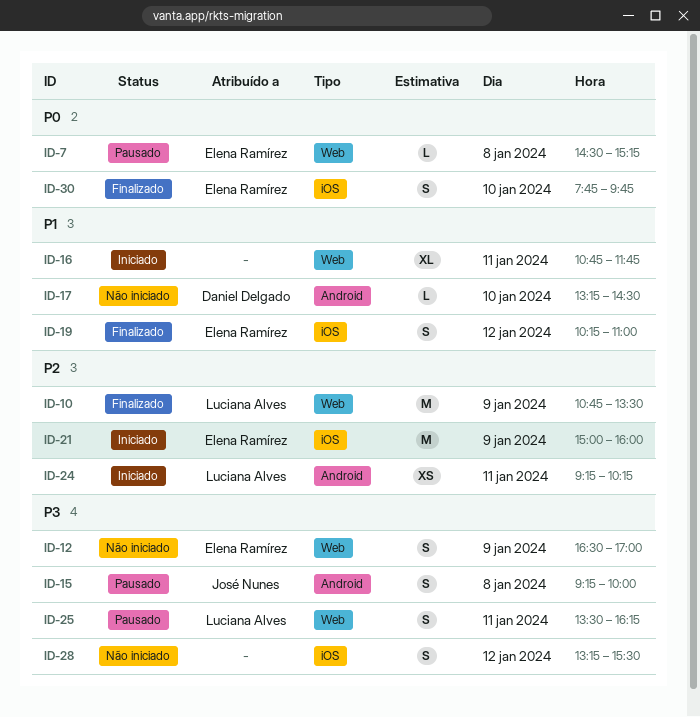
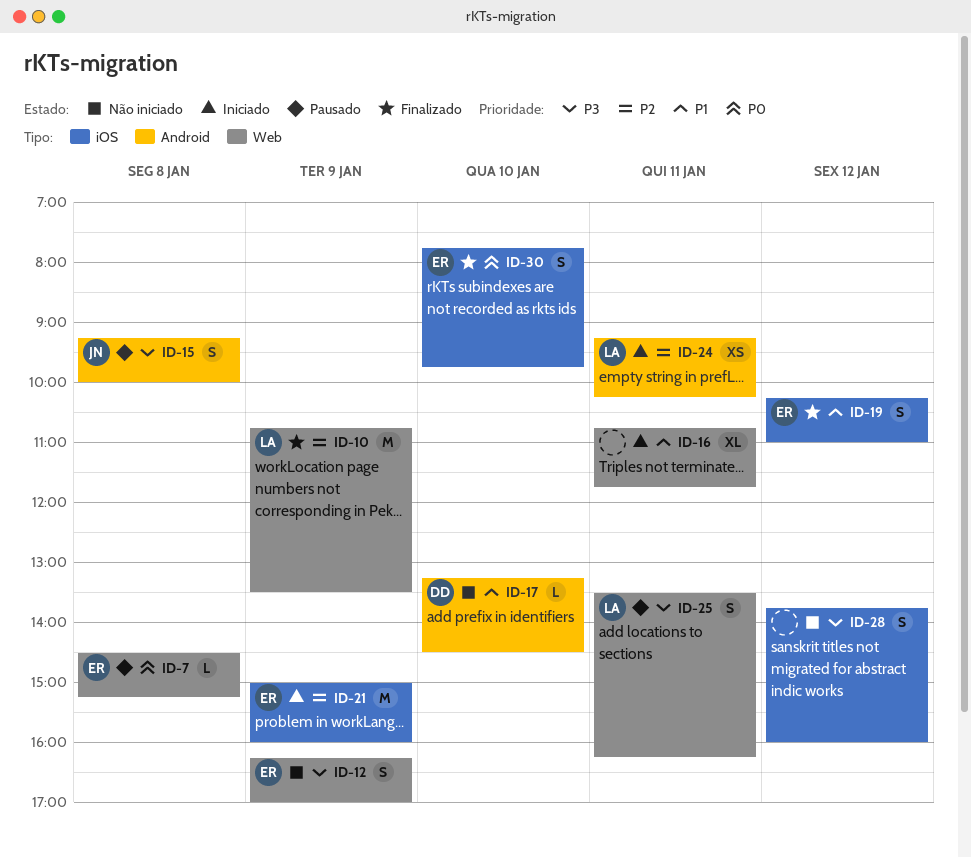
ID-12, begins: 16:30 -> 16:15
ID-28, begins: 13:15 -> 13:45
ID-28, ends: 15:30 -> 16:00

